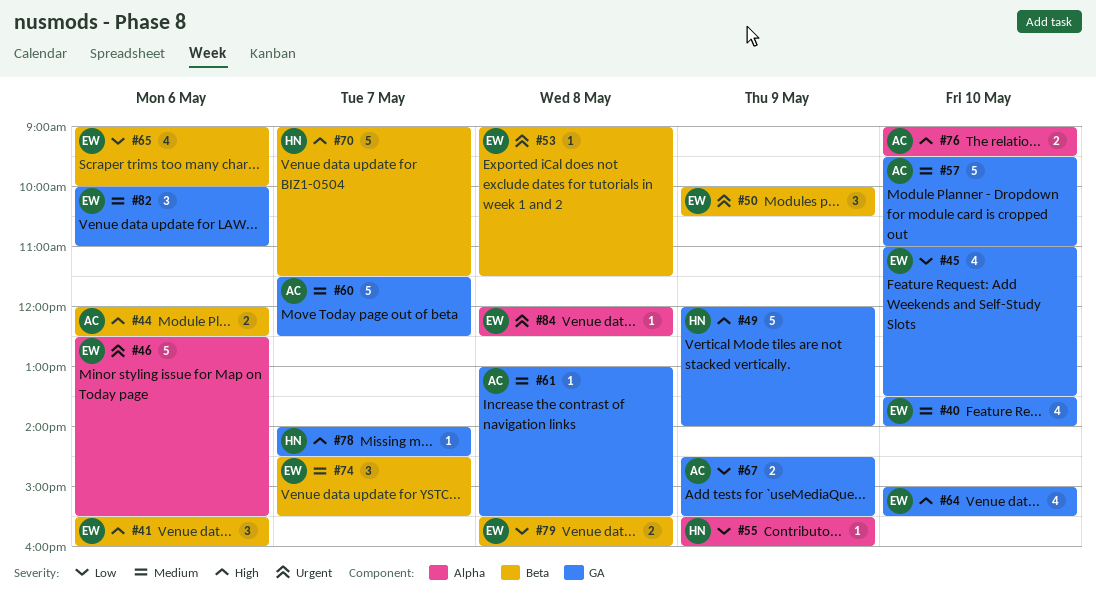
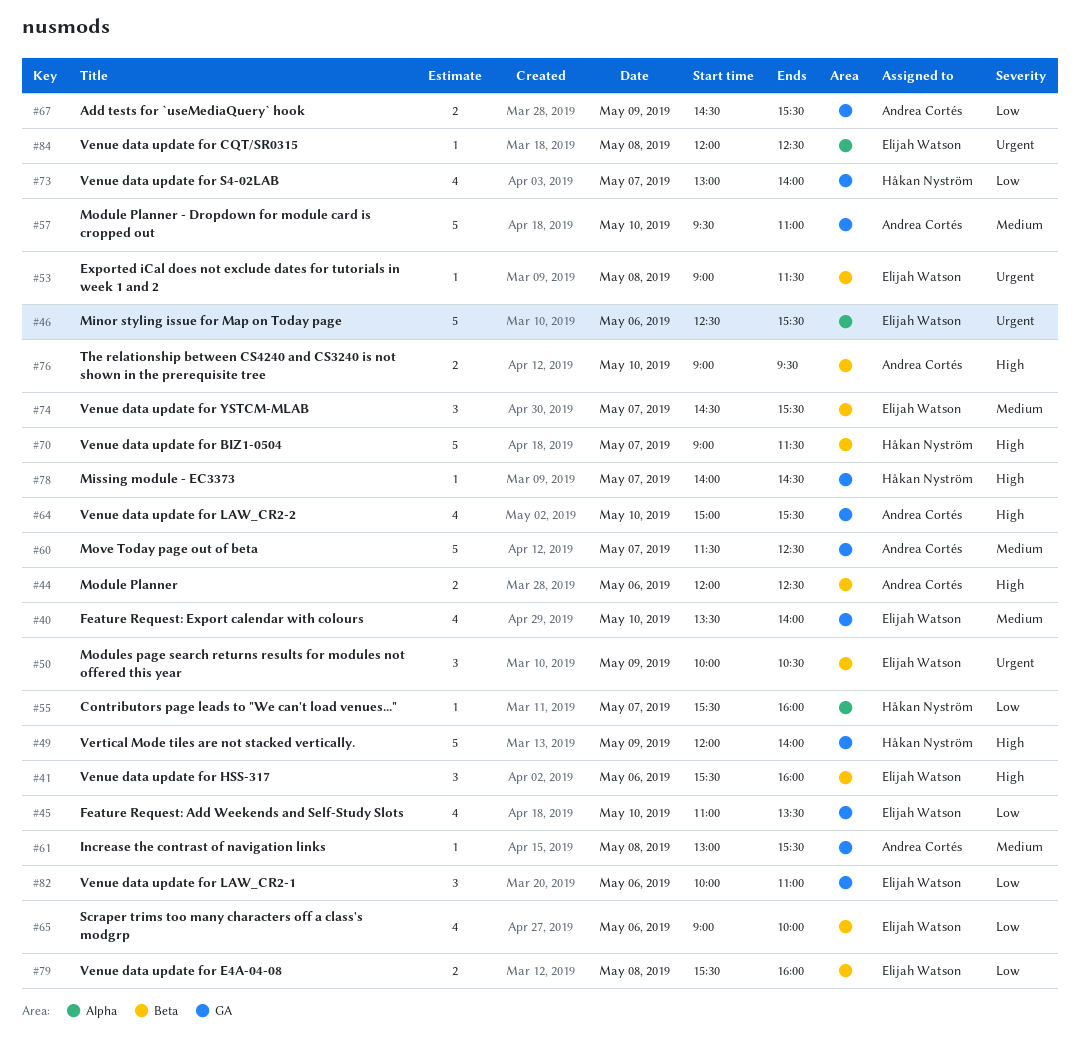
#55, day: May 9 -> May 7
#64, owner: Elijah Watson -> Andrea Cortés
#73: none -> present
#76, label: Alpha -> Beta
#82, priority: Medium -> Low

